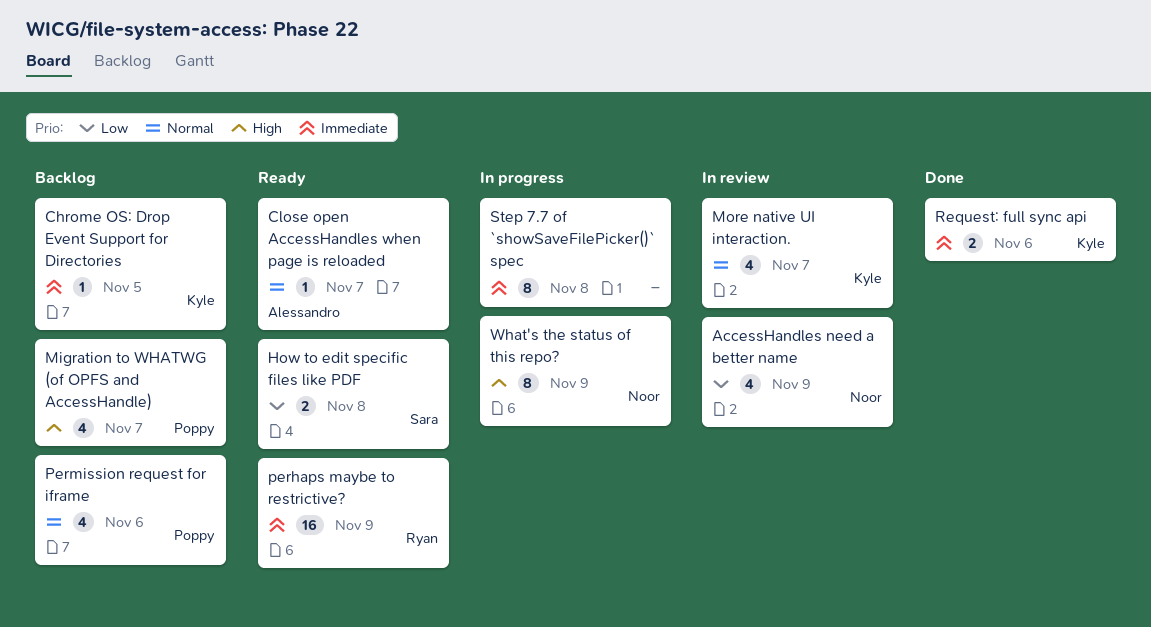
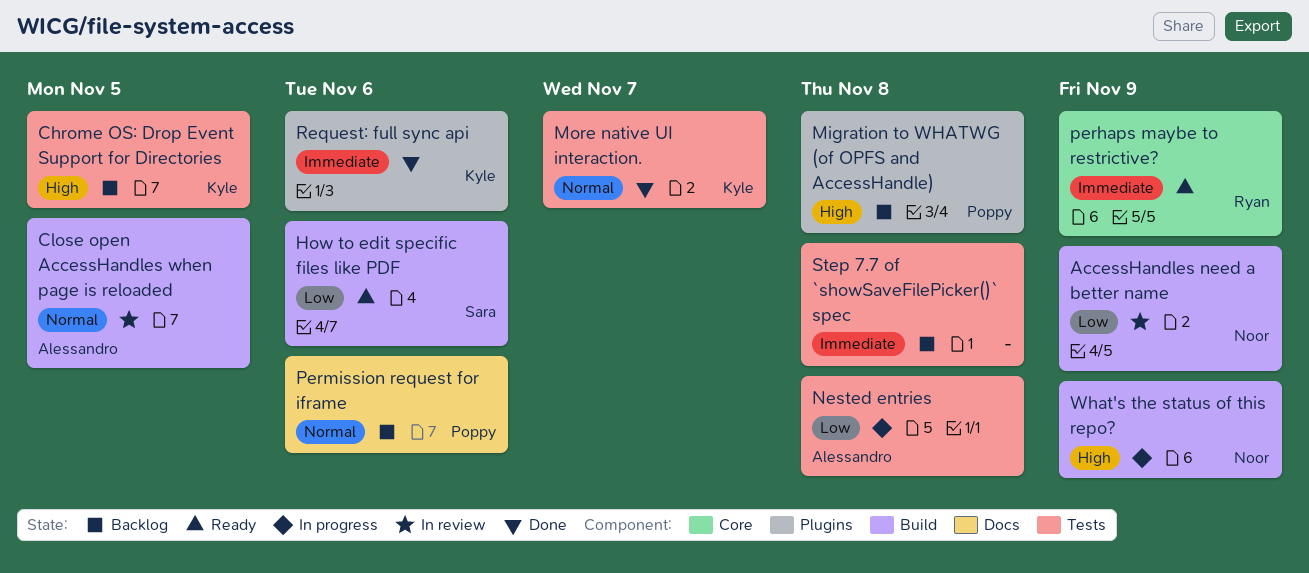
Chrome OS: Drop Event Support for Directories, priority: Immediate -> High
Close open AccessHandles when page is reloaded, status: Ready -> In review
Close open AccessHandles when page is reloaded, due: Nov 7 -> Nov 5
How to edit specific files like PDF, due: Nov 8 -> Nov 6
Migration to WHATWG (of OPFS and AccessHandle), due: Nov 7 -> Nov 8
More native UI interaction., status: In review -> Done
Nested entries: none -> present
Step 7.7 of `showSaveFilePicker()` spec, status: In progress -> Backlog

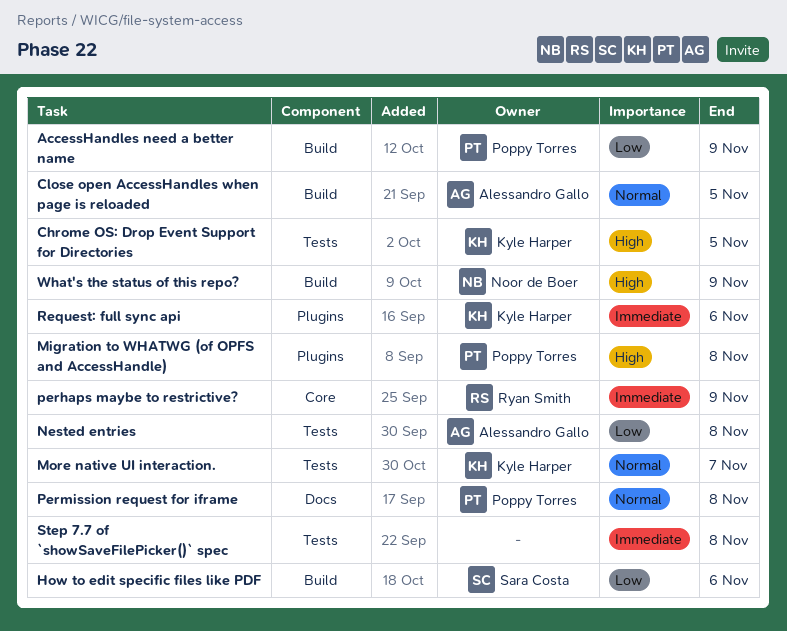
AccessHandles need a better name, owner: Noor de Boer -> Poppy Torres
Permission request for iframe, due: Nov 6 -> Nov 8

